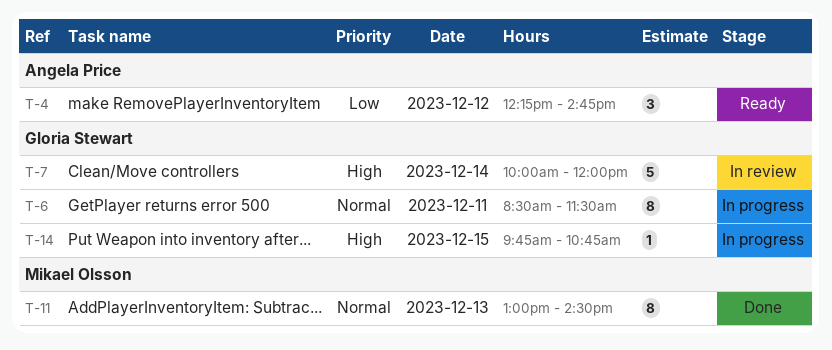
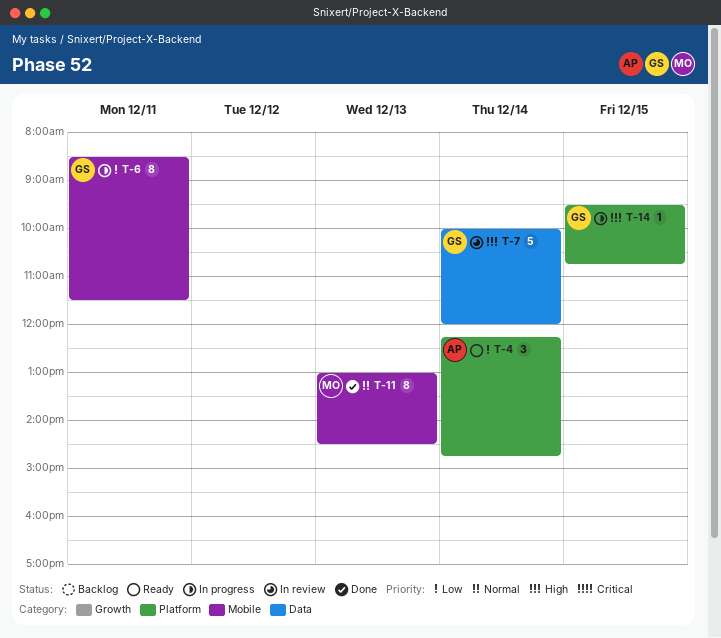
T-4, day: Dec 12 -> Dec 14
T-6, priority: Normal -> Low
T-14, begins: 09:45 -> 09:30

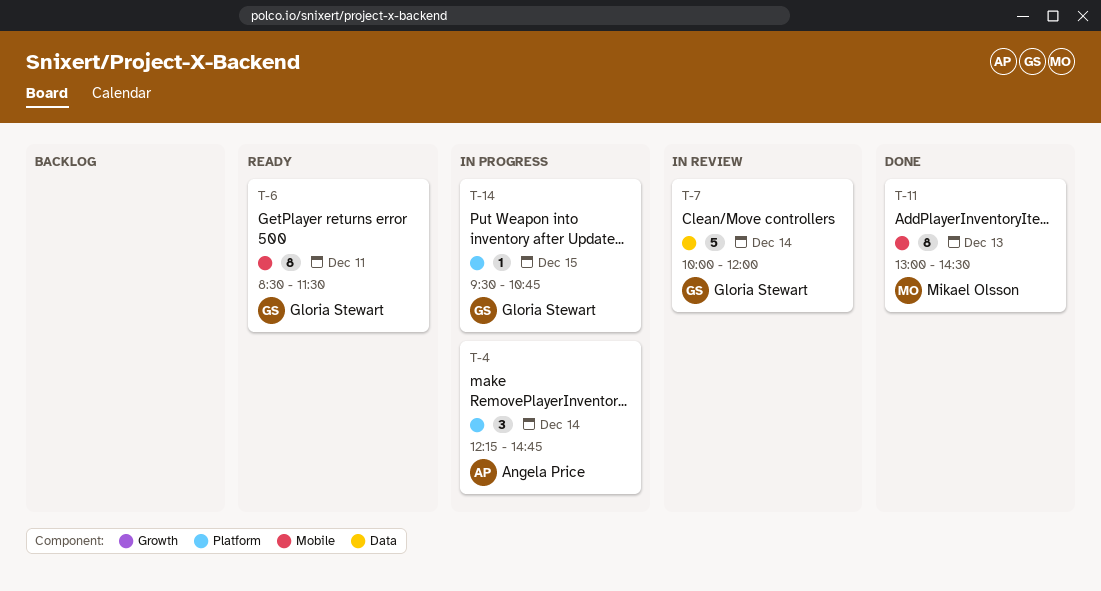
T-4, status: Ready -> In progress
T-6, status: In progress -> Ready

